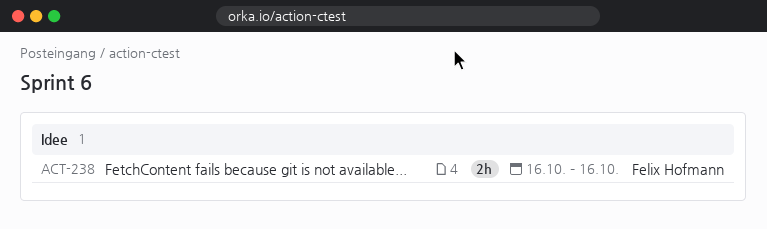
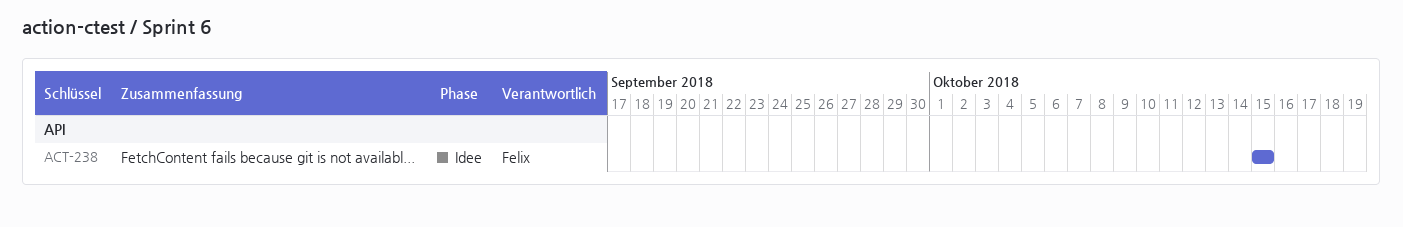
ACT-238, start: Oct 16 -> Oct 15
ACT-238, due: Oct 16 -> Oct 15

